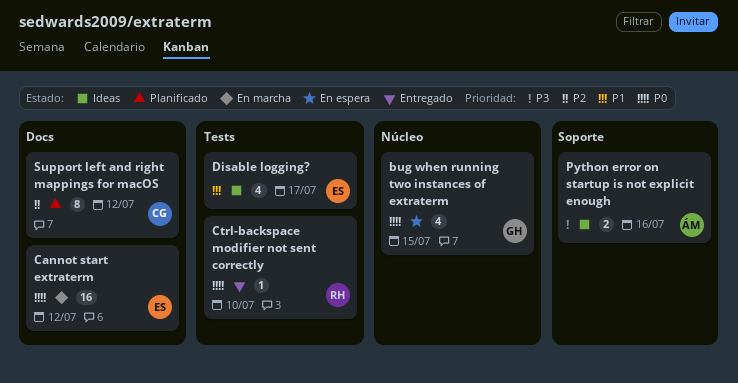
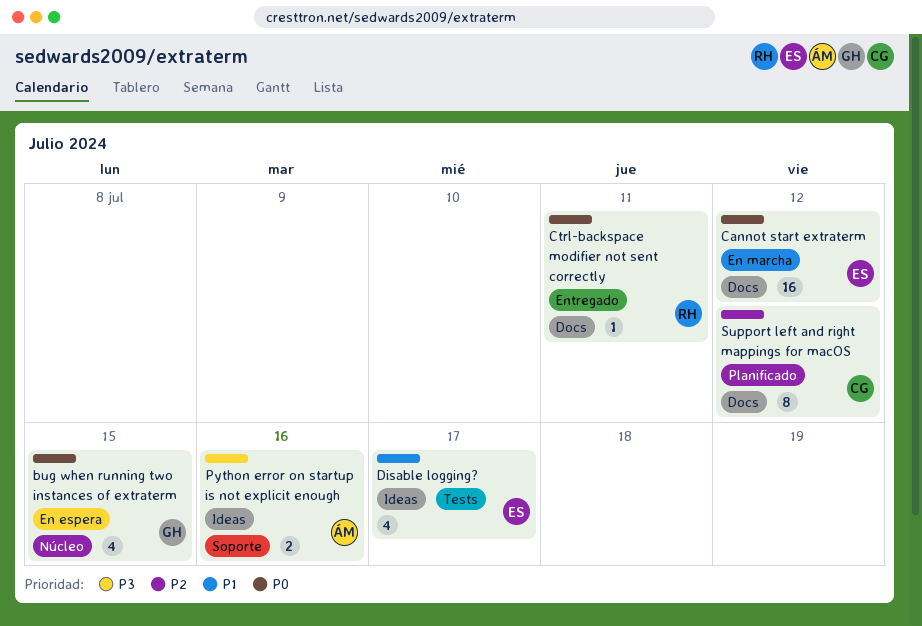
Ctrl-backspace modifier not sent correctly, label: Tests -> Docs
Ctrl-backspace modifier not sent correctly, due: Jul 10 -> Jul 11

